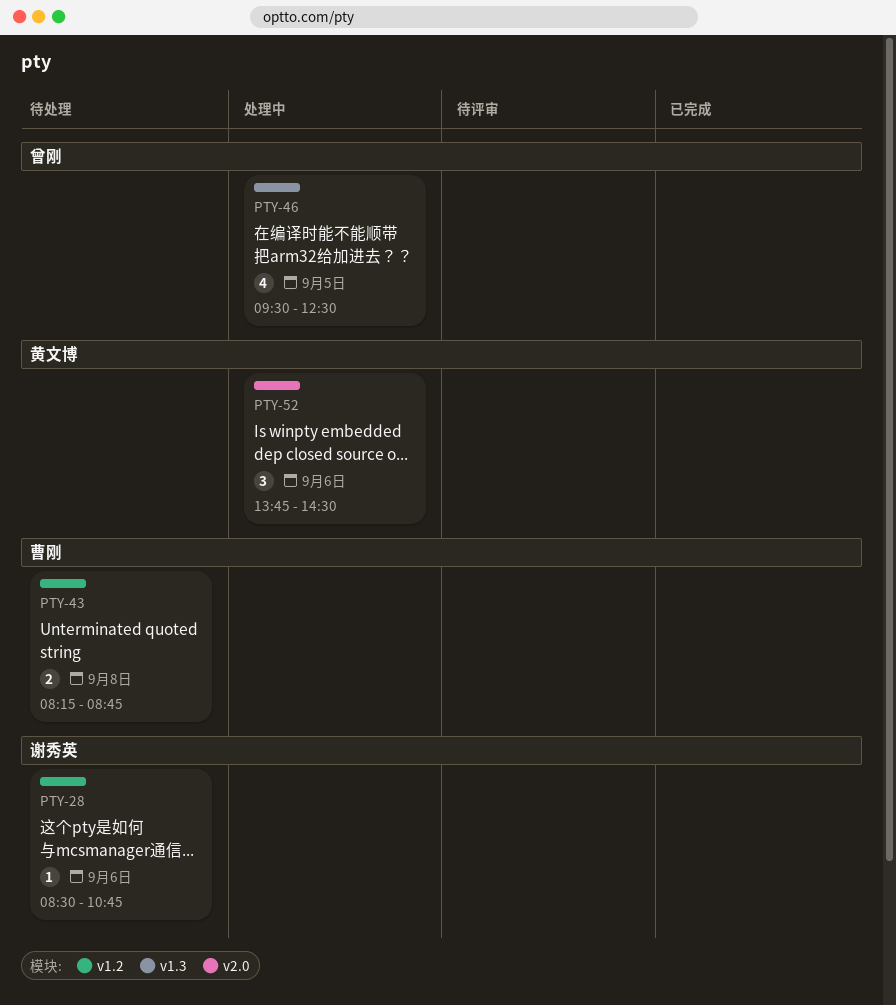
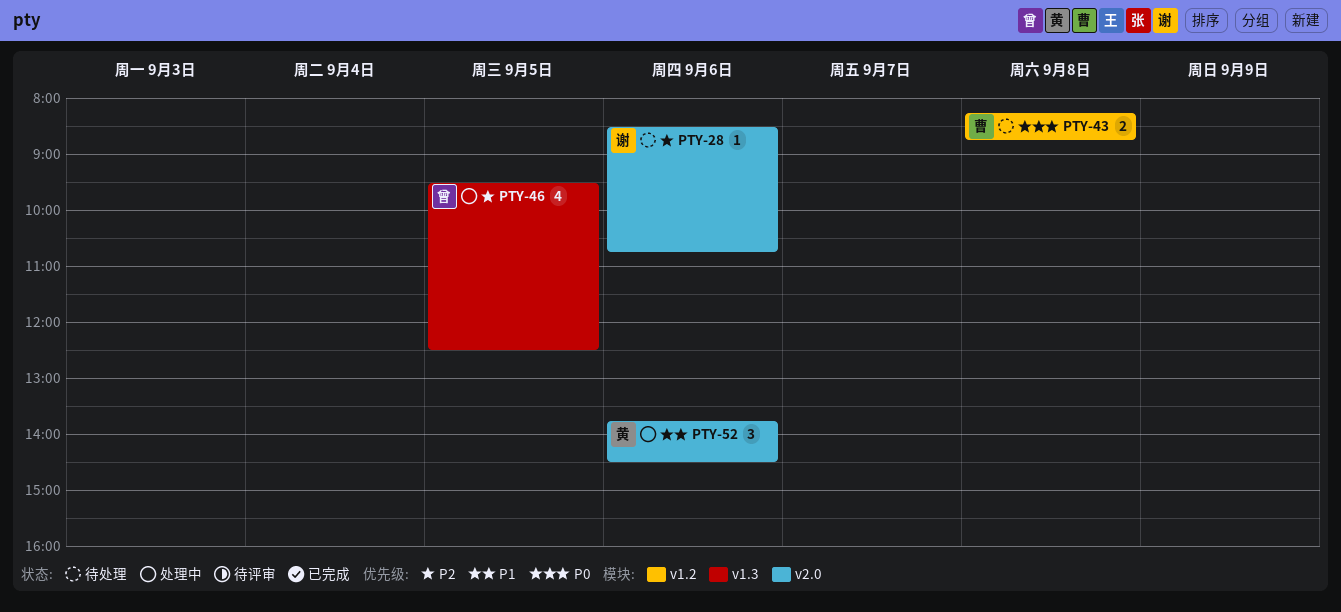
PTY-28, label: v1.2 -> v2.0

